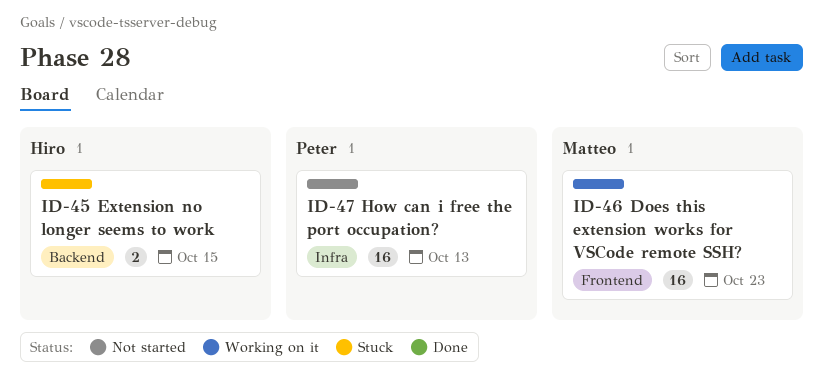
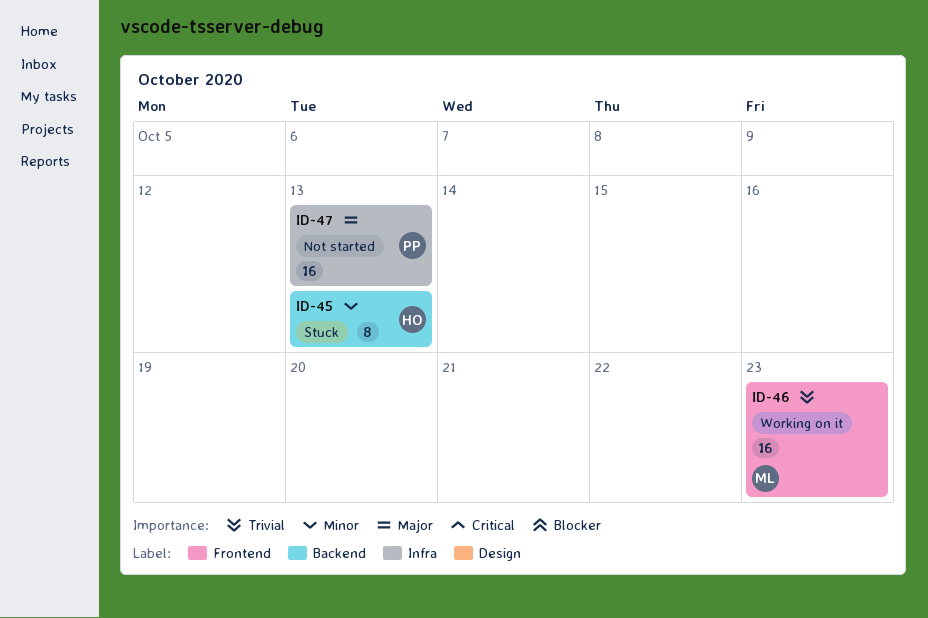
ID-45, estimate: 2 -> 8
ID-45, due: Oct 15 -> Oct 13

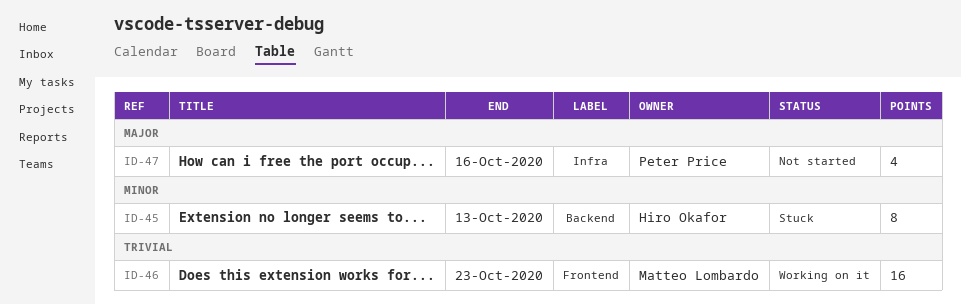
ID-47, estimate: 16 -> 4
ID-47, due: Oct 13 -> Oct 16

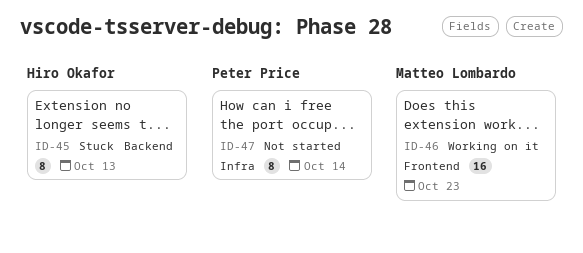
ID-47, estimate: 4 -> 8
ID-47, due: Oct 16 -> Oct 14

